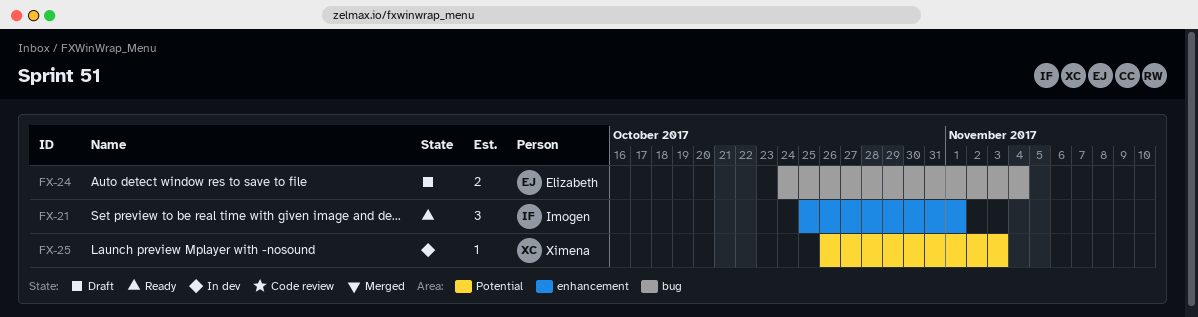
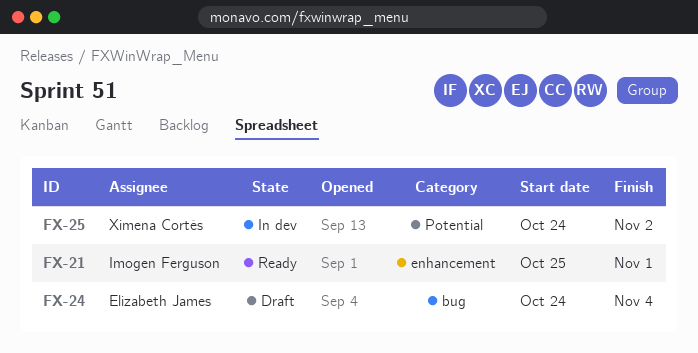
FX-25, start: Oct 26 -> Oct 24
FX-25, due: Nov 3 -> Nov 2

